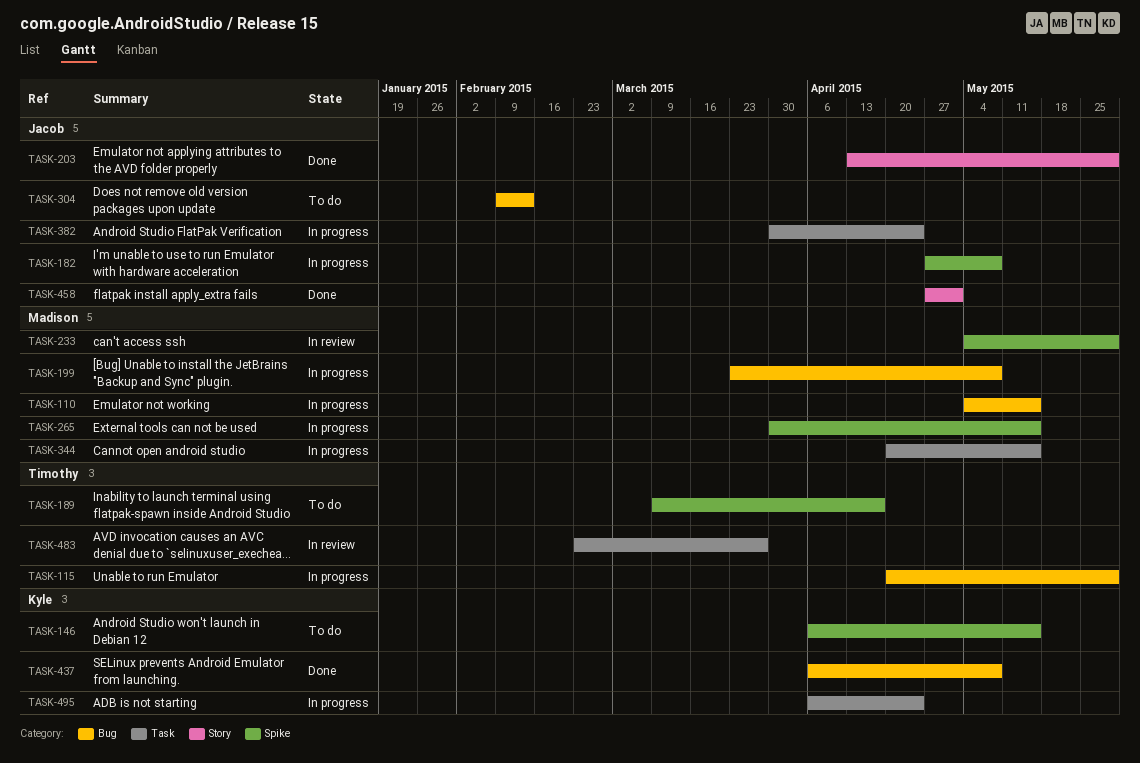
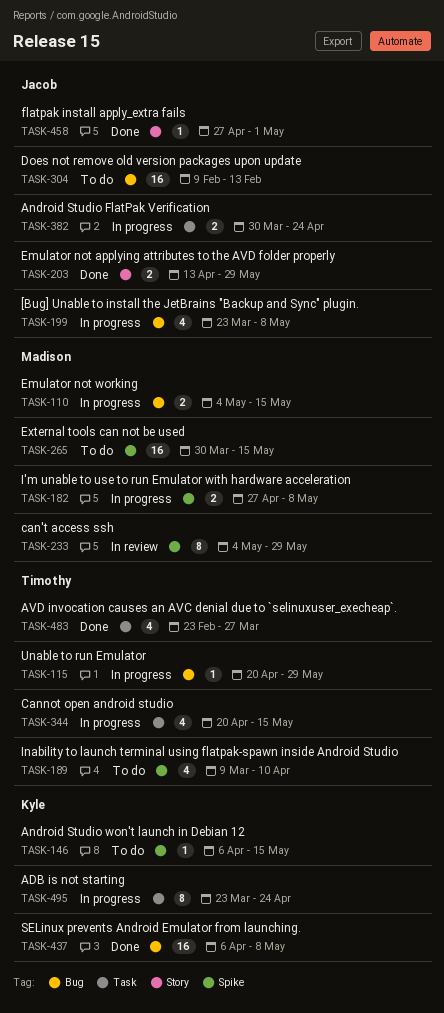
TASK-182, owner: Jacob -> Madison
TASK-189, due: Apr 17 -> Apr 10
TASK-199, owner: Madison -> Jacob
TASK-265, status: In progress -> To do
TASK-344, owner: Madison -> Timothy
TASK-483, status: In review -> Done
TASK-495, start: Apr 6 -> Mar 23

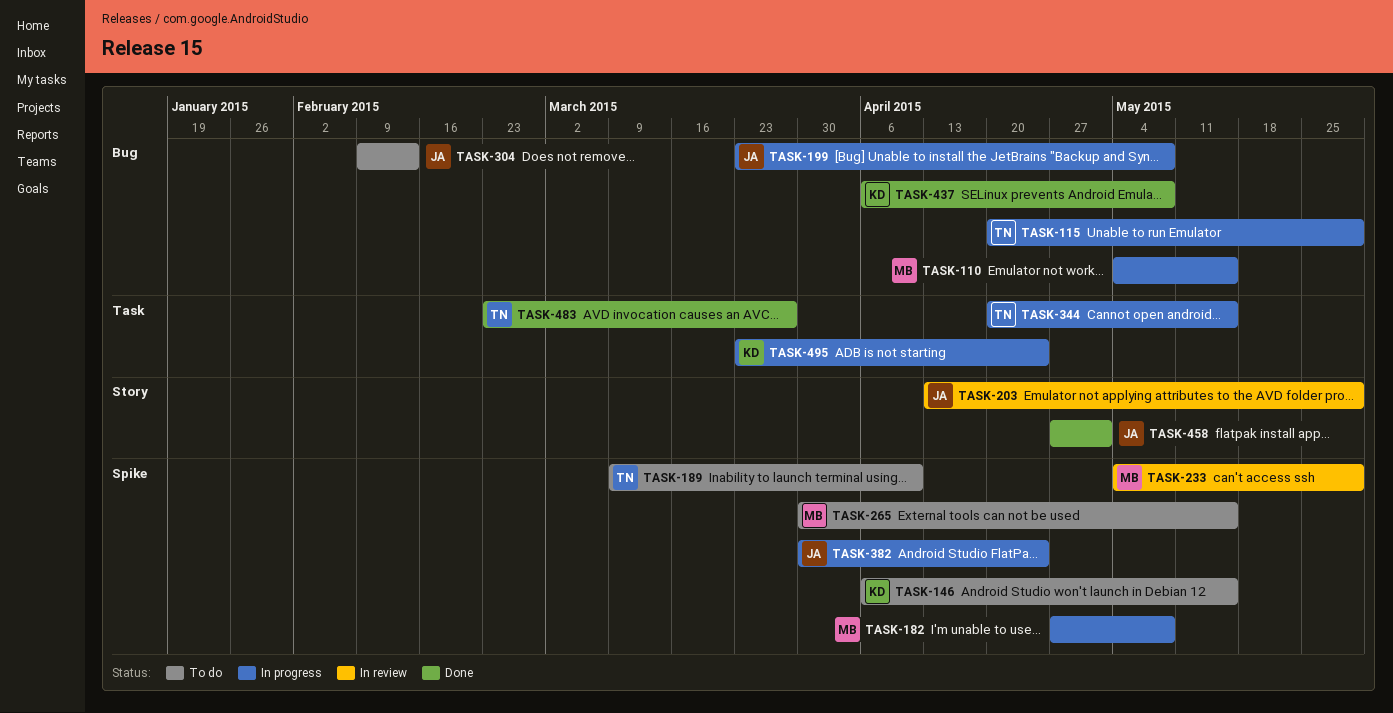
TASK-203, status: Done -> In review
TASK-382, label: Task -> Spike

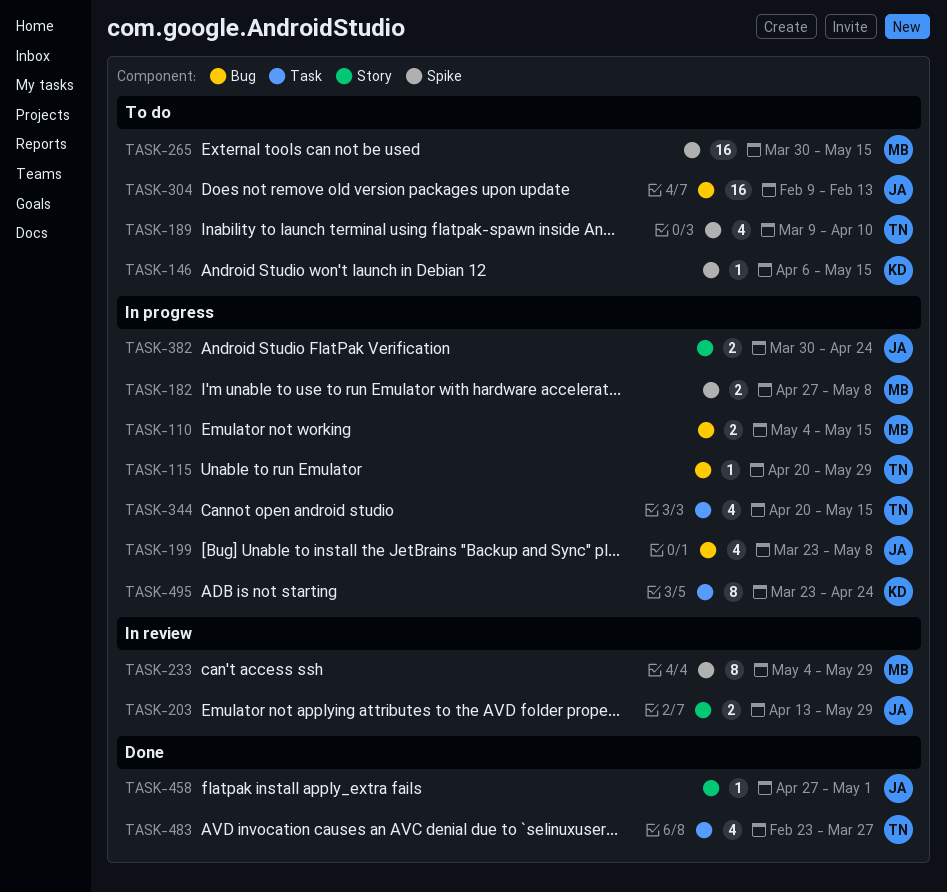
TASK-382, label: Spike -> Story
TASK-437: present -> none

